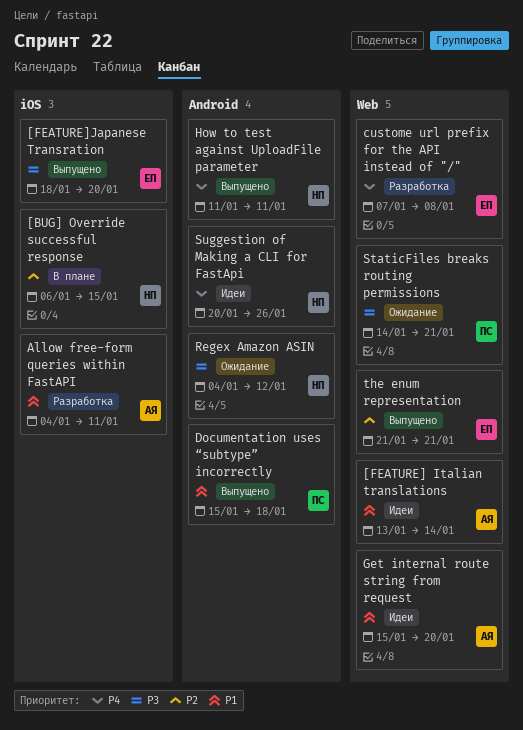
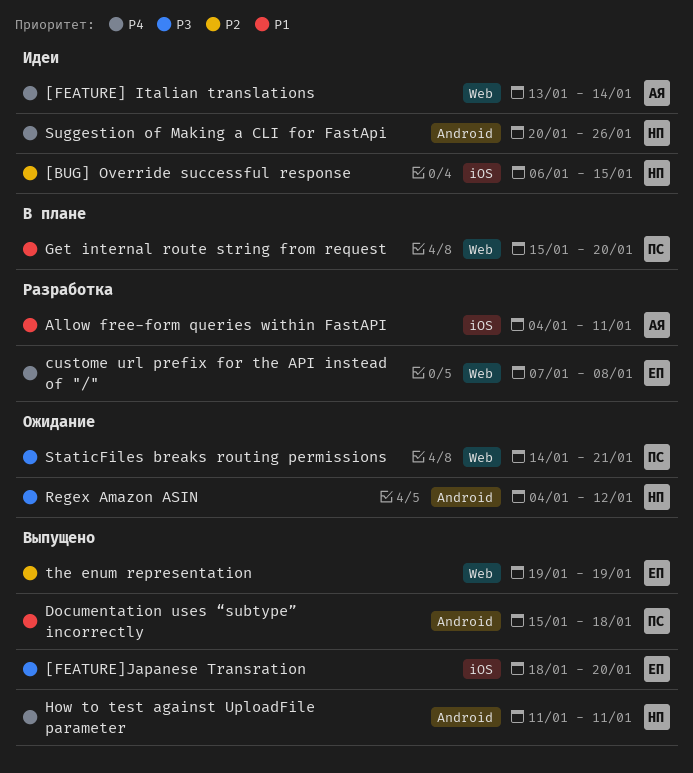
[BUG] Override successful response, status: В плане -> Идеи
[FEATURE] Italian translations, priority: P1 -> P4
Get internal route string from request, status: Идеи -> В плане
Get internal route string from request, owner: АЯ -> ПС
the enum representation, start: Jan 21 -> Jan 19
the enum representation, due: Jan 21 -> Jan 19

